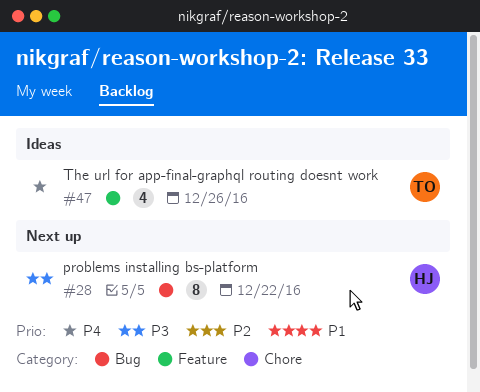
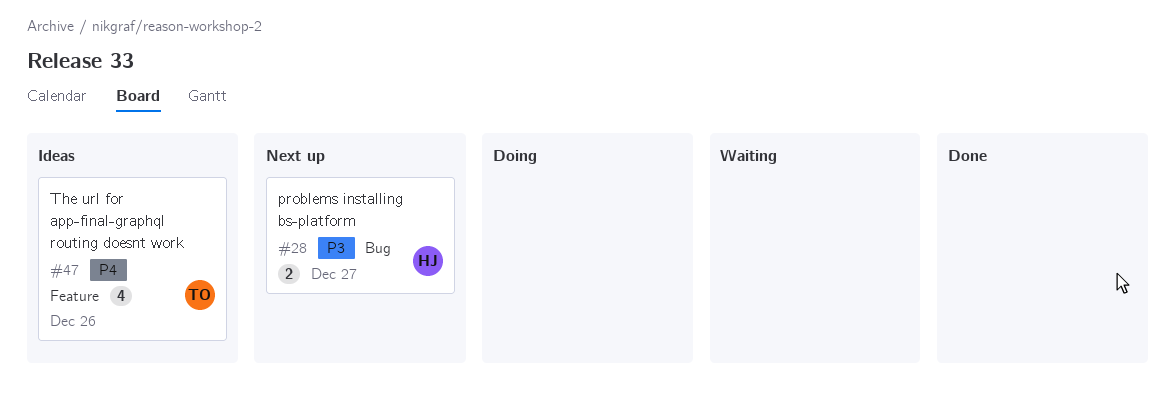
#28, estimate: 8 -> 2
#28, due: Dec 22 -> Dec 27

